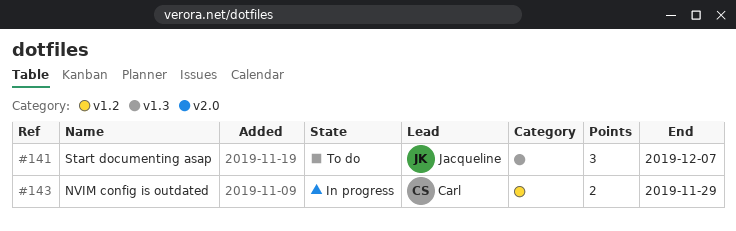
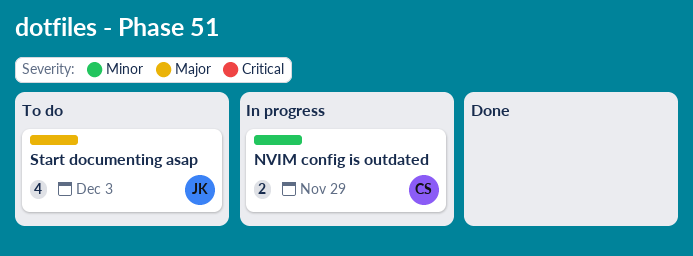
Start documenting asap, estimate: 3 -> 4
Start documenting asap, due: Dec 7 -> Dec 3

